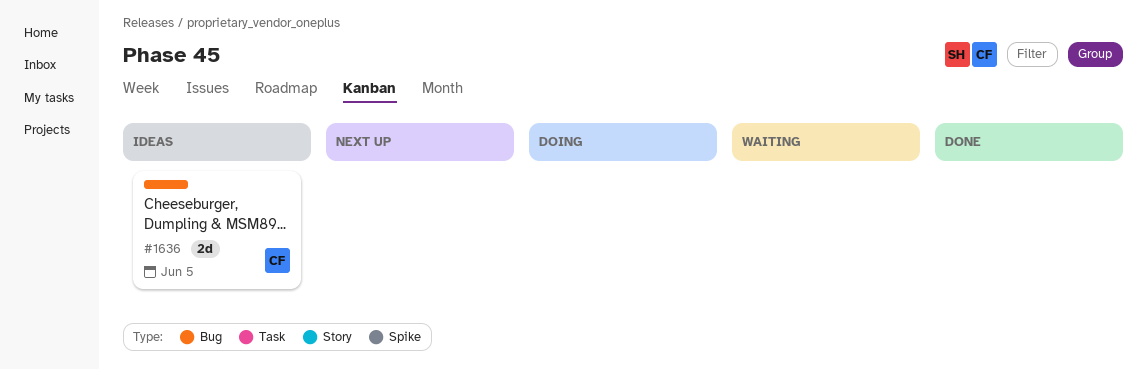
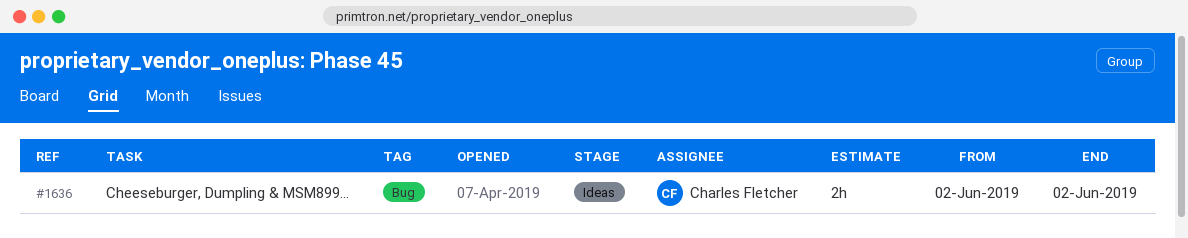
#1636, estimate: 2d -> 2h
#1636, due: Jun 5 -> Jun 2

